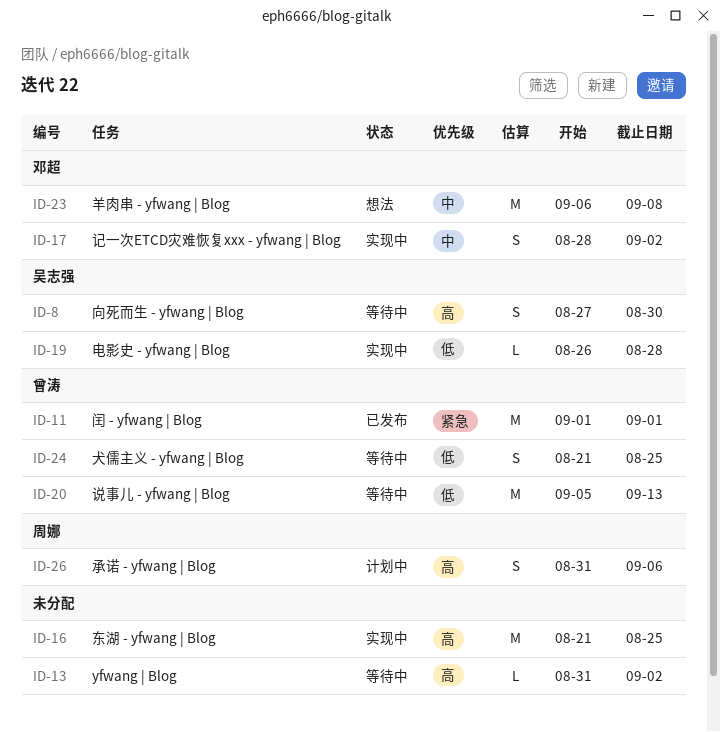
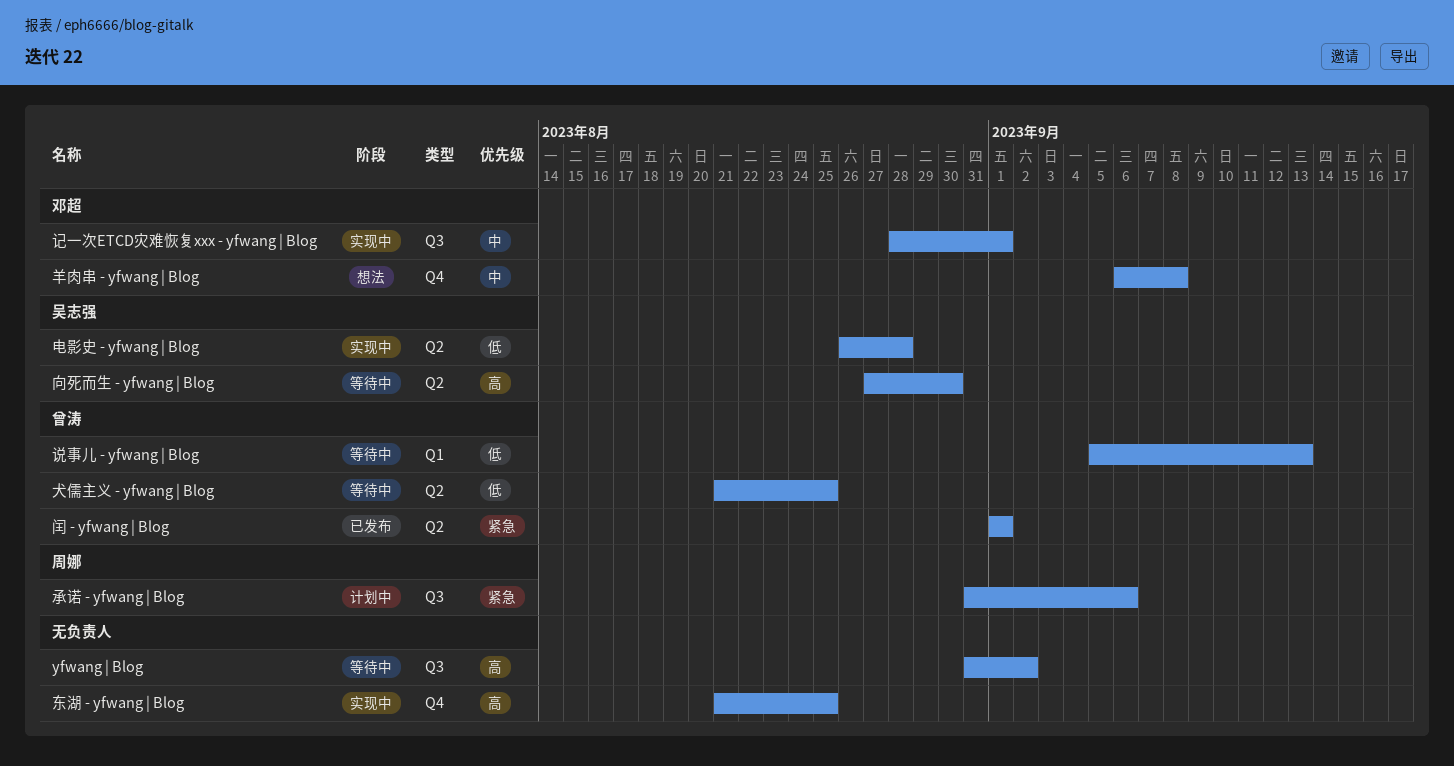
承诺 - yfwang | Blog, priority: 高 -> 紧急
记一次ETCD灾难恢复xxx - yfwang | Blog, due: Sep 2 -> Sep 1

